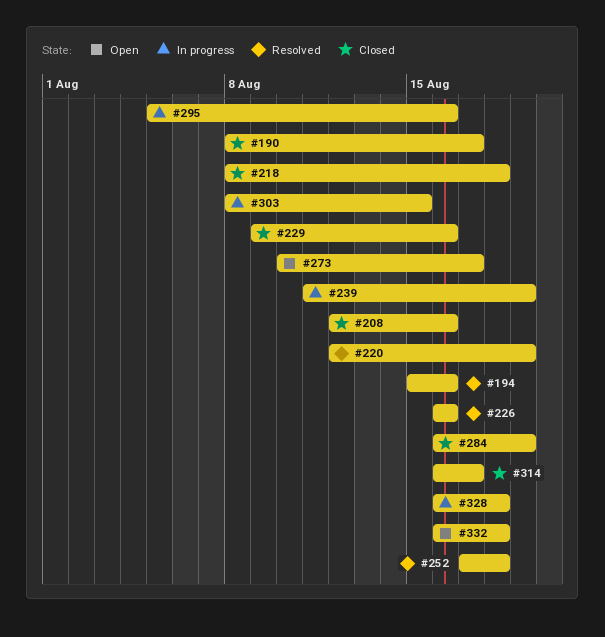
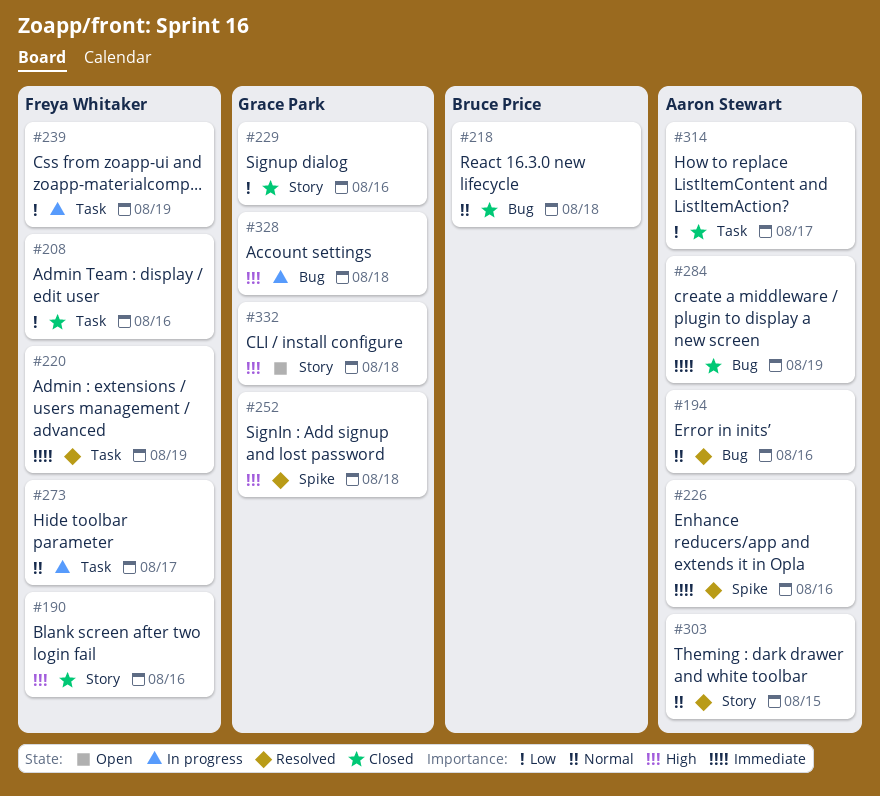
#190, due: Aug 17 -> Aug 16
#273, status: Open -> In progress
#295: present -> none
#303, status: In progress -> Resolved

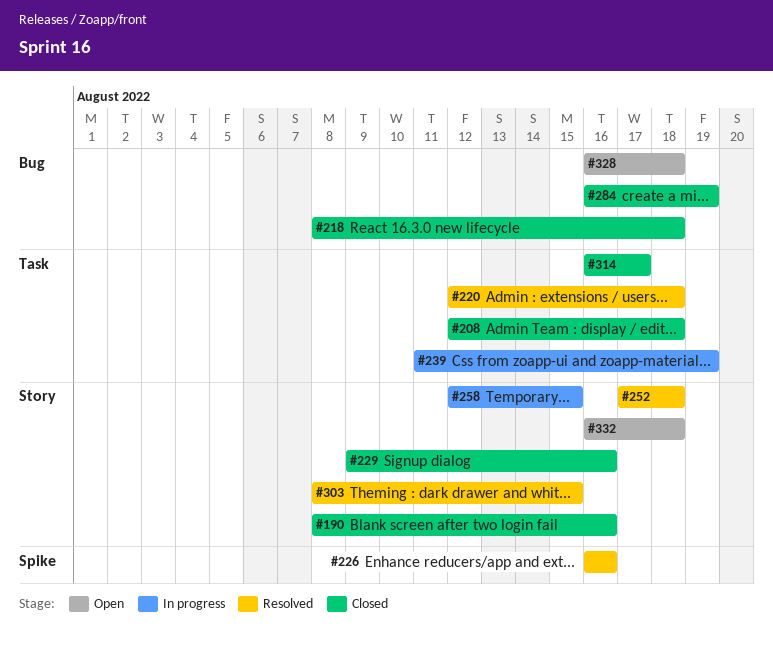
#194: present -> none
#208, due: Aug 16 -> Aug 18
#220, due: Aug 19 -> Aug 18
#252, label: Spike -> Story
#258: none -> present
#273: present -> none
#328, status: In progress -> Open

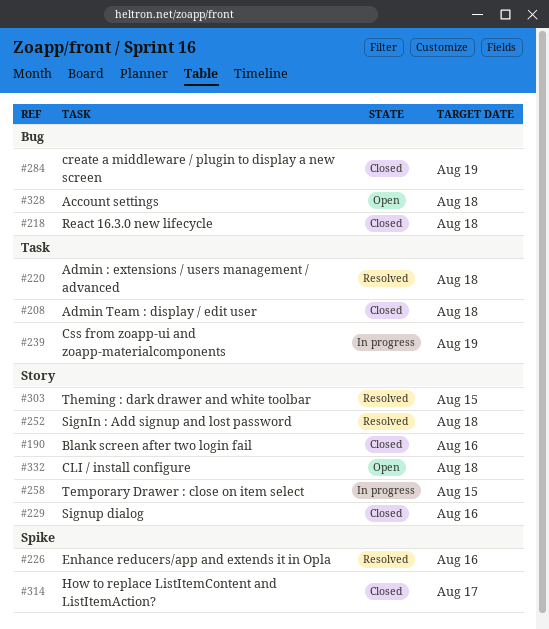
#314, label: Task -> Spike

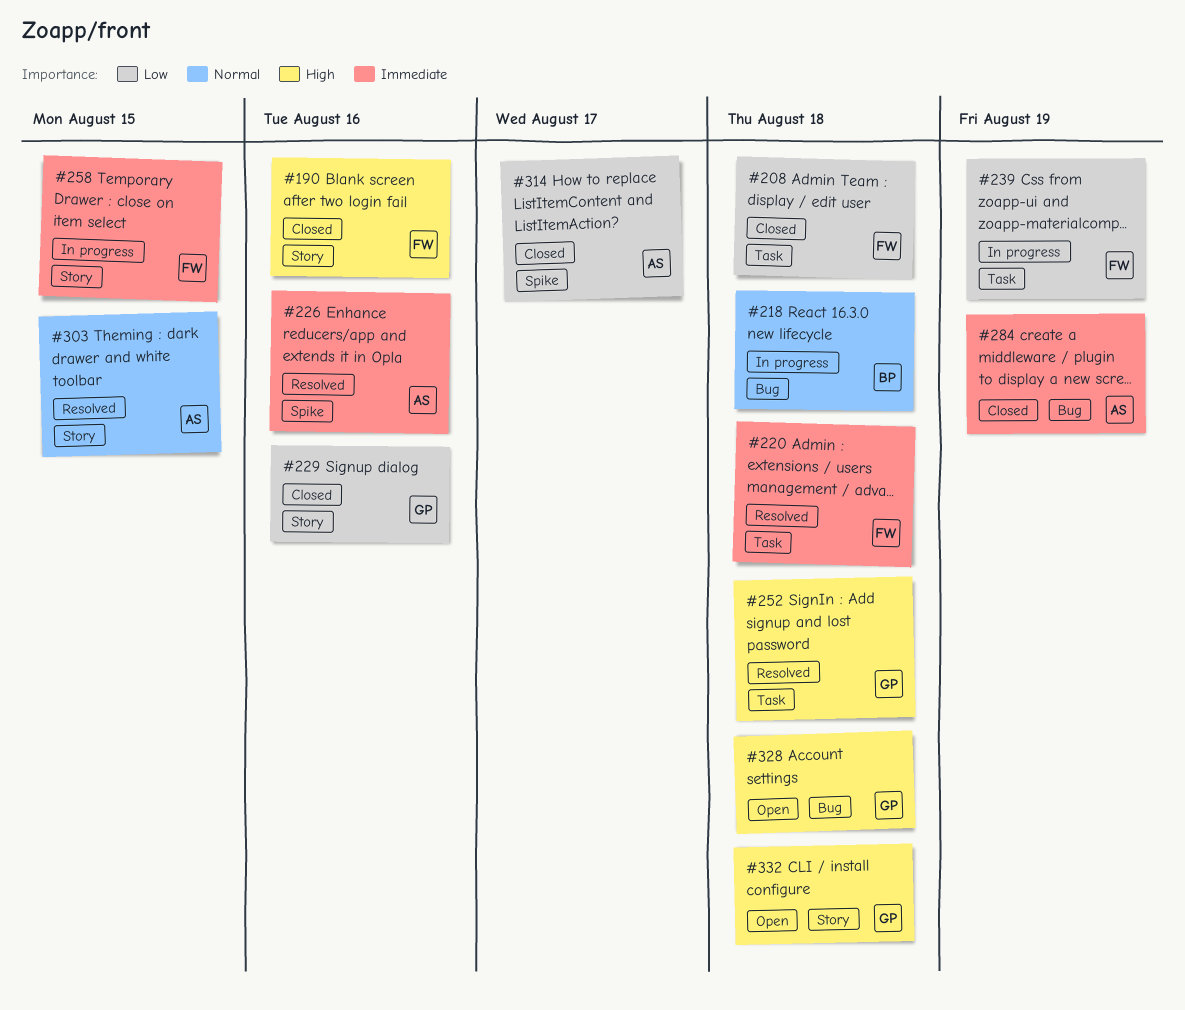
#218, status: Closed -> In progress
#252, label: Story -> Task

